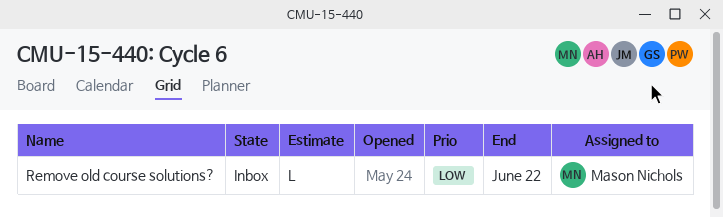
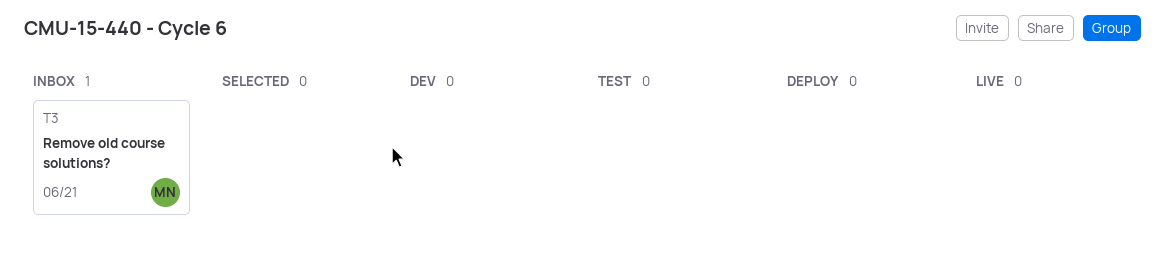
Remove old course solutions?, due: Jun 22 -> Jun 21

